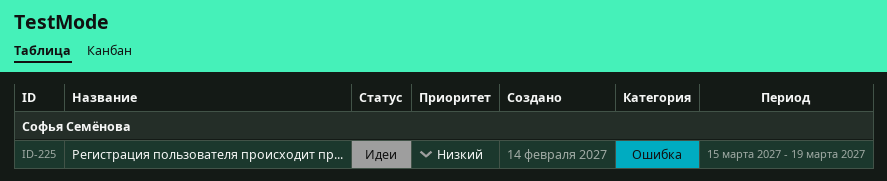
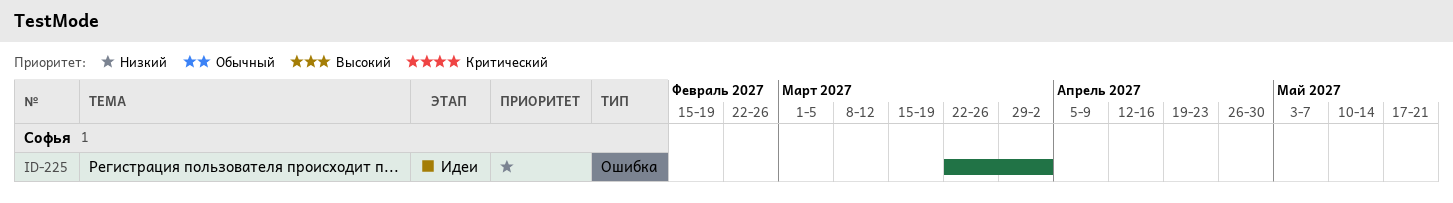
ID-225, start: Mar 15 -> Mar 22
ID-225, due: Mar 19 -> Apr 2

